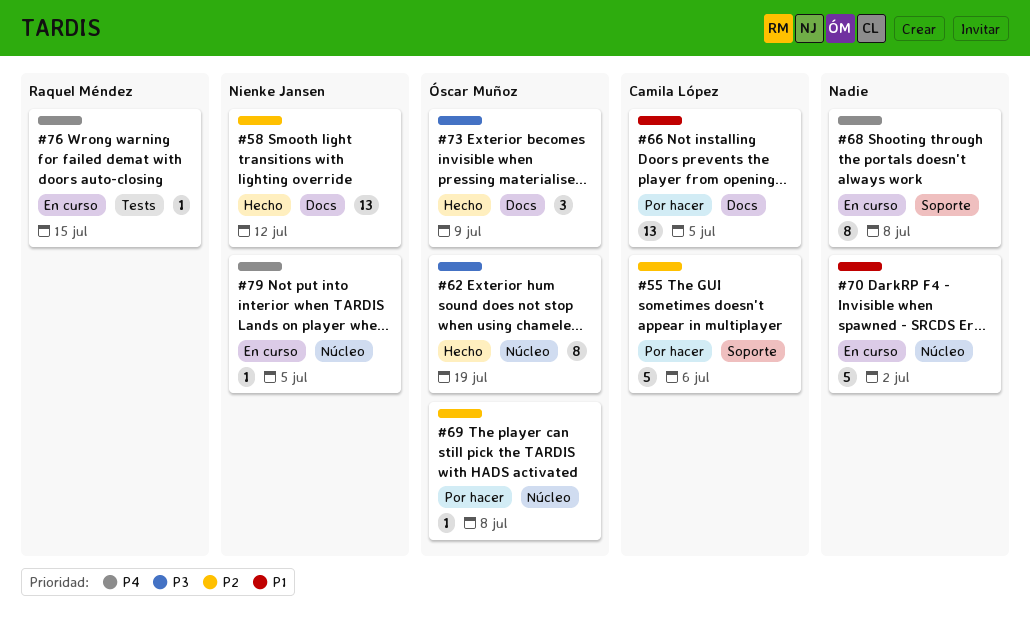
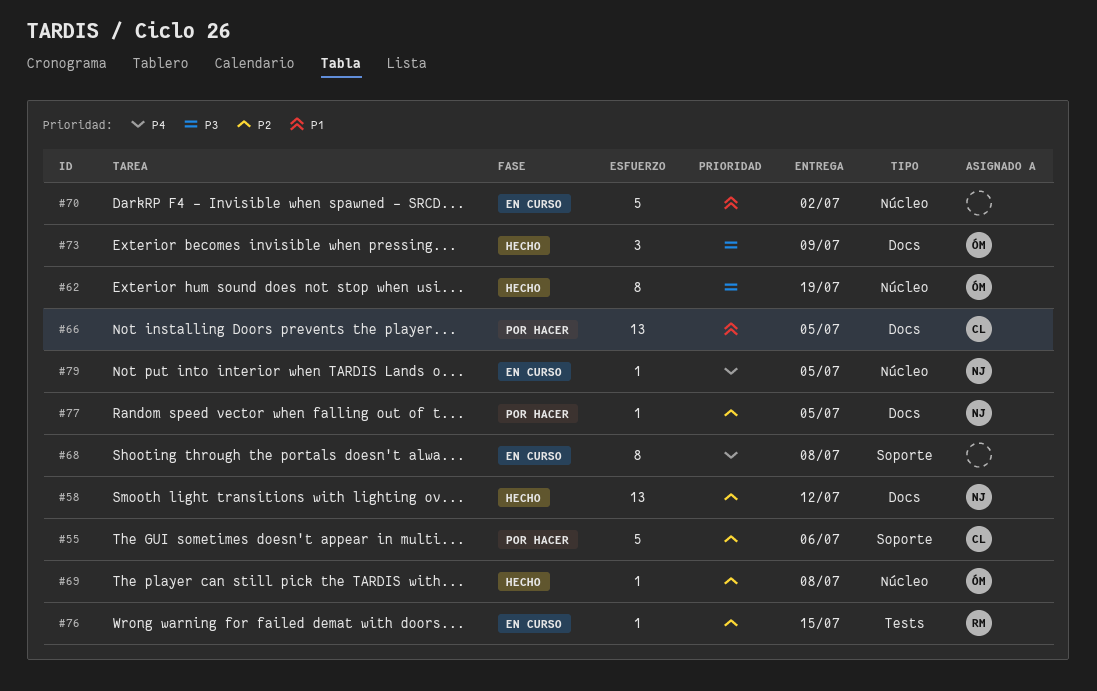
#69, status: Por hacer -> Hecho
#76, priority: P4 -> P2
#77: none -> present

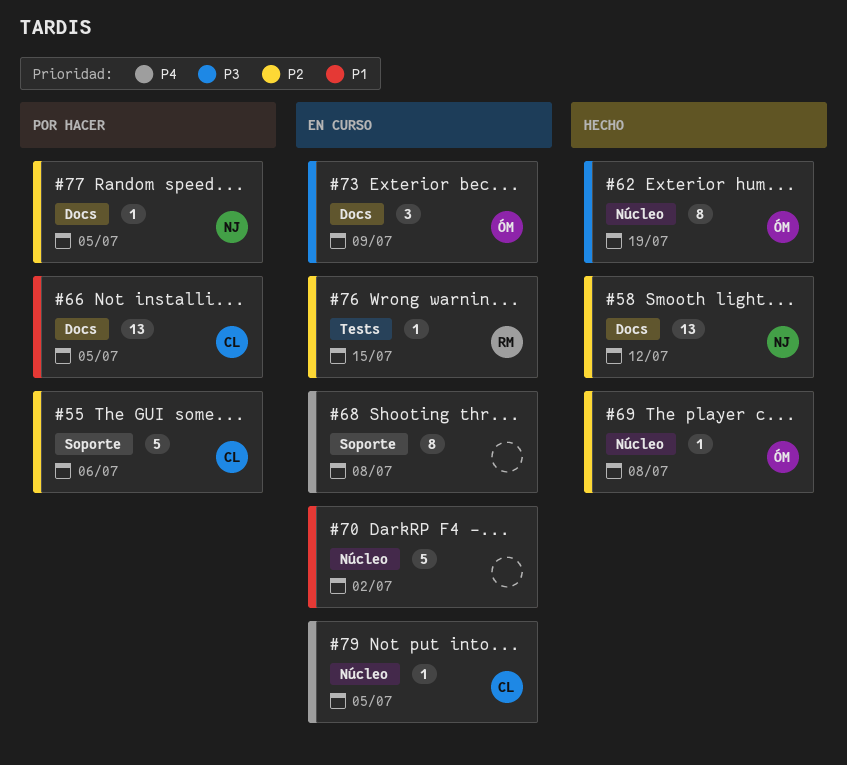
#73, status: Hecho -> En curso
#79, owner: NJ -> CL

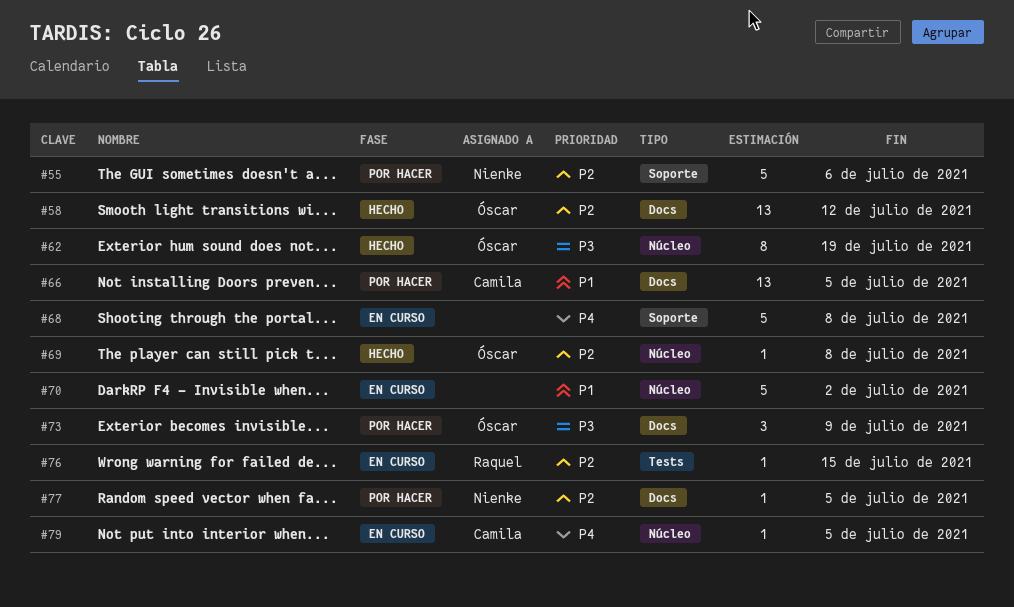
#55, owner: Camila -> Nienke
#58, owner: Nienke -> Óscar
#68, estimate: 8 -> 5
#73, status: En curso -> Por hacer

